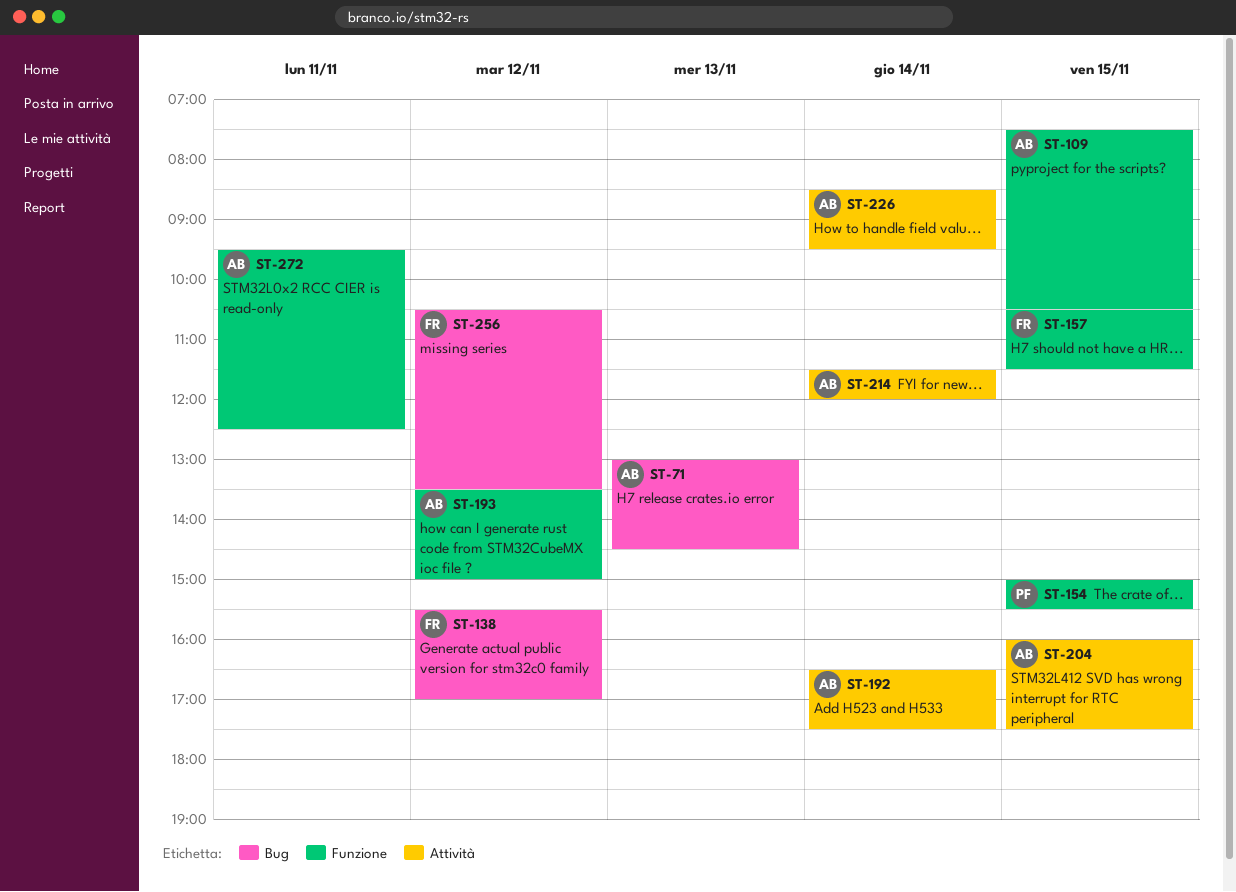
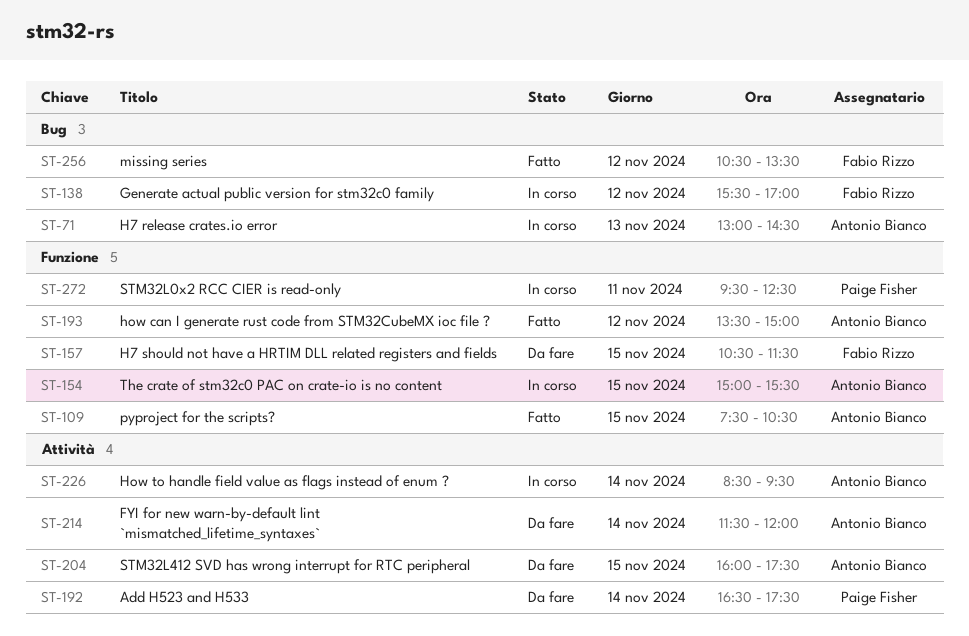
ST-154, owner: Paige Fisher -> Antonio Bianco
ST-192, owner: Antonio Bianco -> Paige Fisher
ST-272, owner: Antonio Bianco -> Paige Fisher

